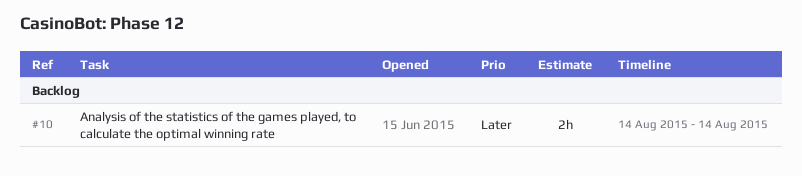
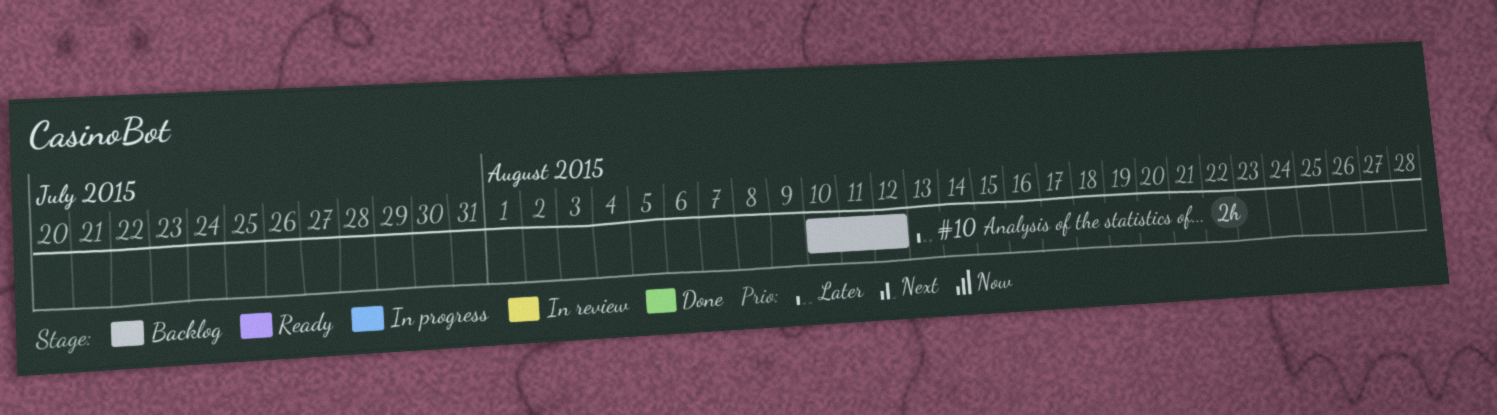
#10, start: Aug 14 -> Aug 10
#10, due: Aug 14 -> Aug 12

